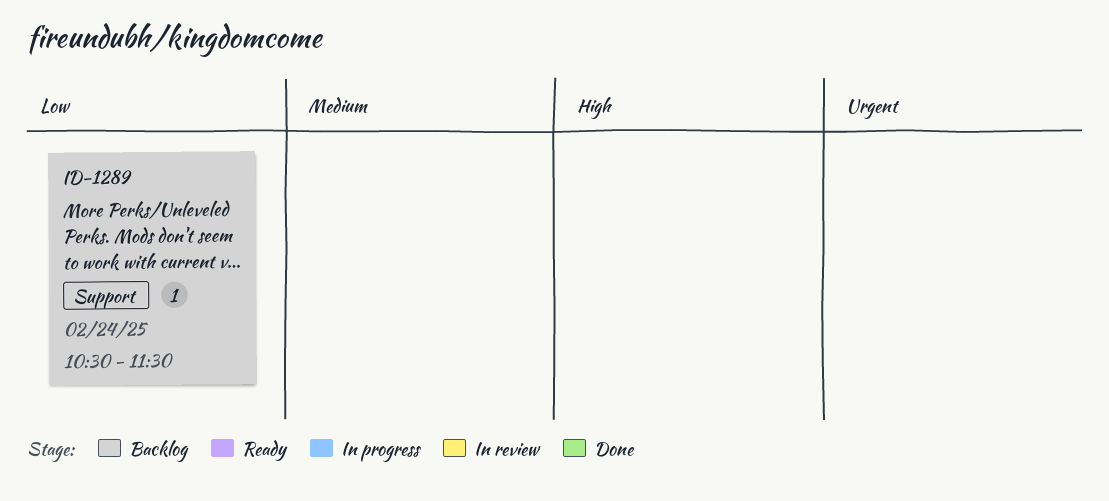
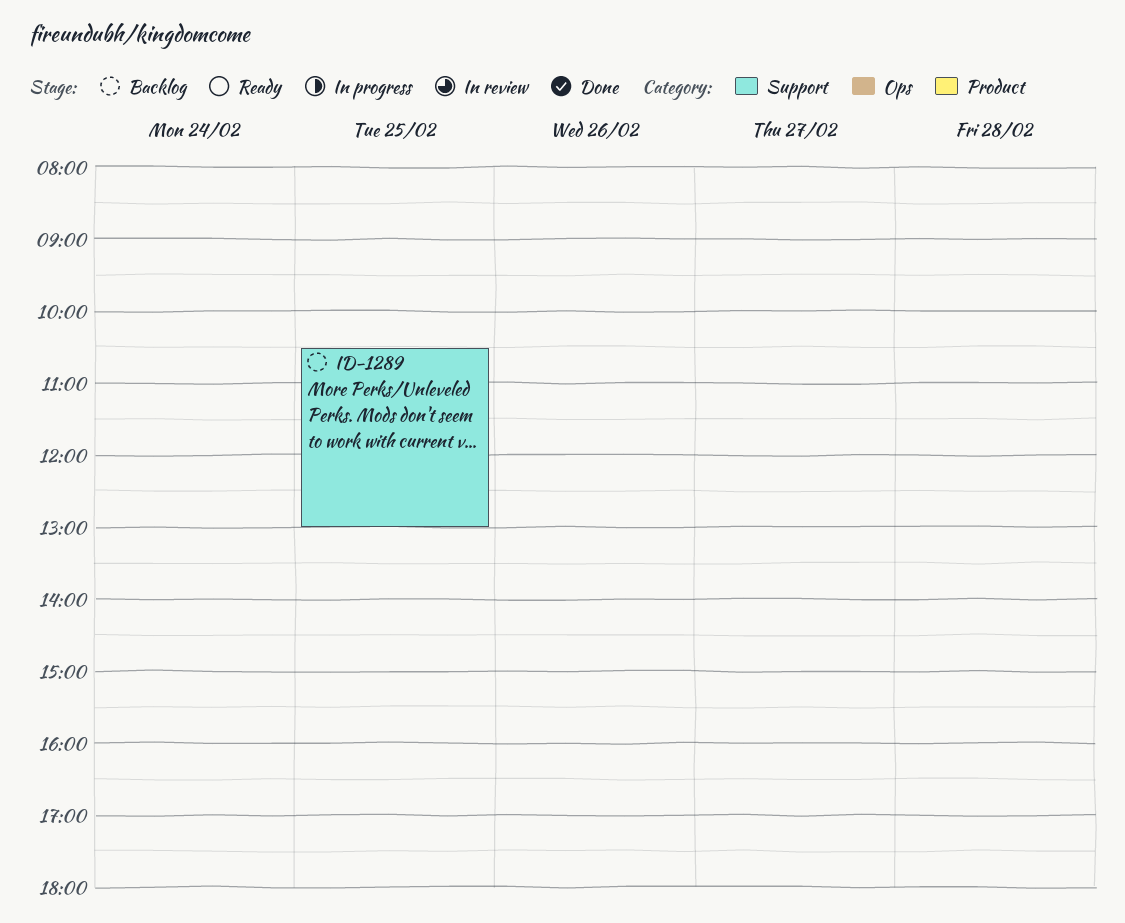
ID-1289, day: Feb 24 -> Feb 25
ID-1289, ends: 11:30 -> 13:00

